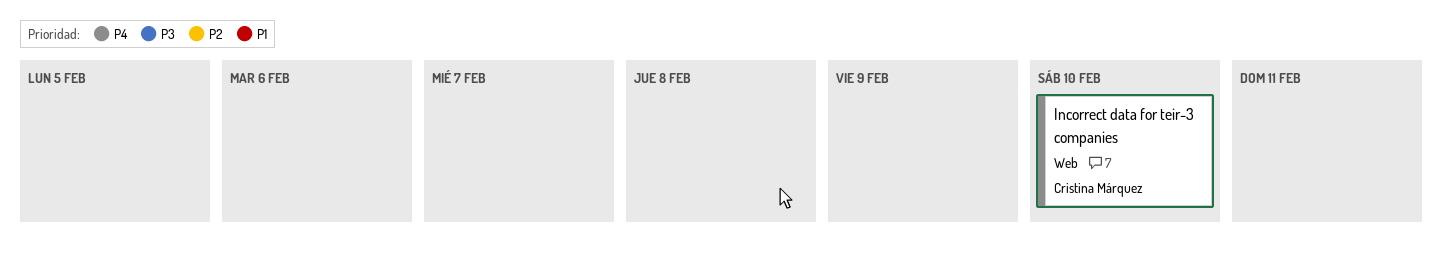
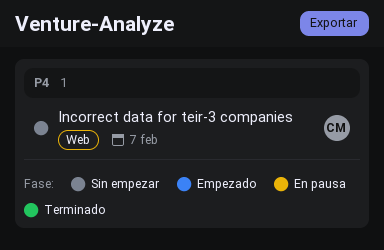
Incorrect data for teir-3 companies, due: Feb 10 -> Feb 7

